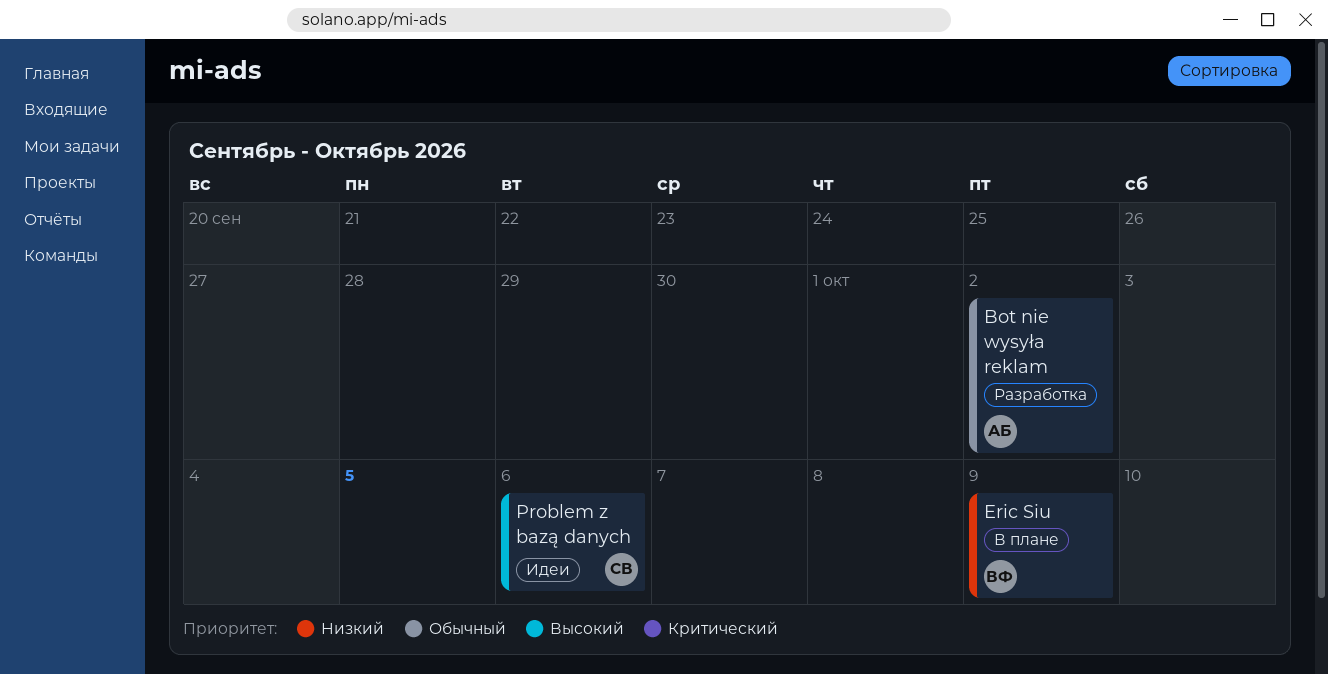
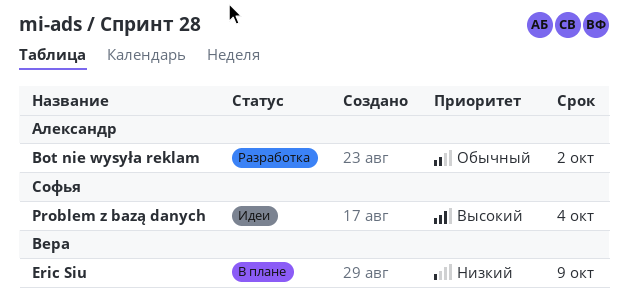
Problem z bazą danych, due: Oct 6 -> Oct 4

